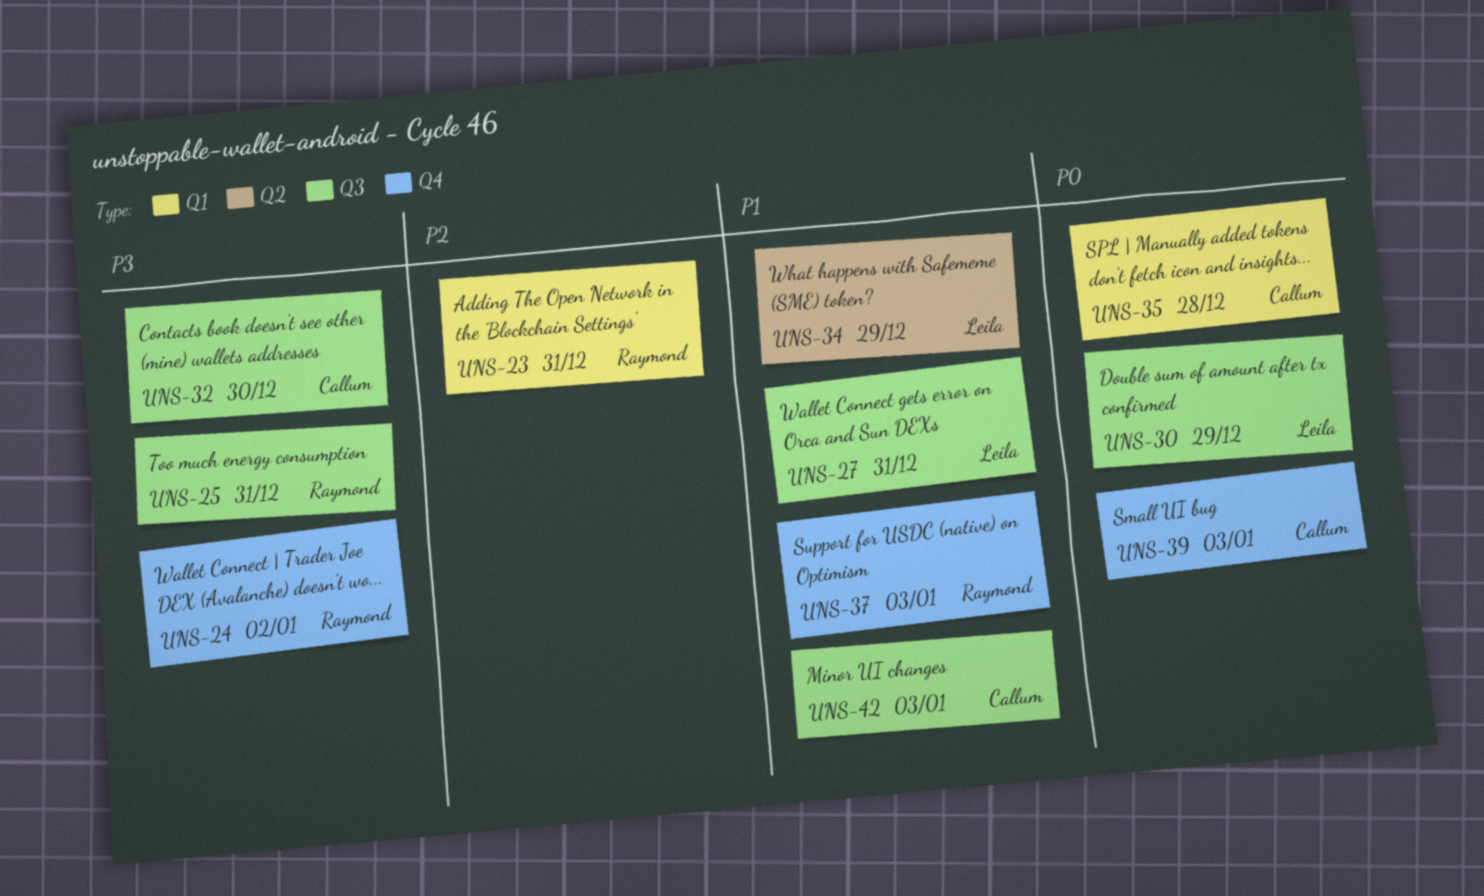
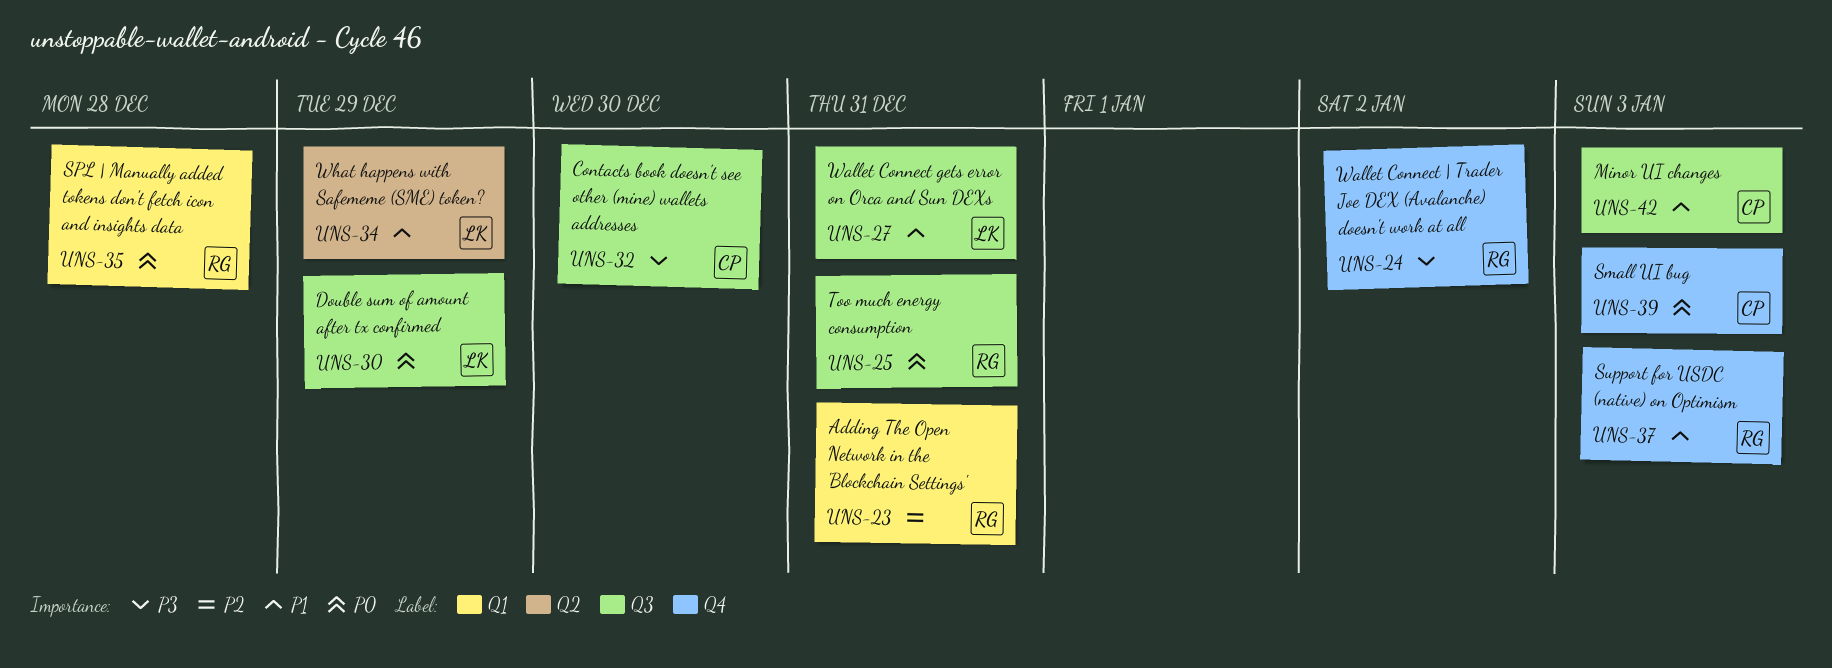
UNS-25, priority: P3 -> P0
UNS-35, owner: Callum -> Raymond

